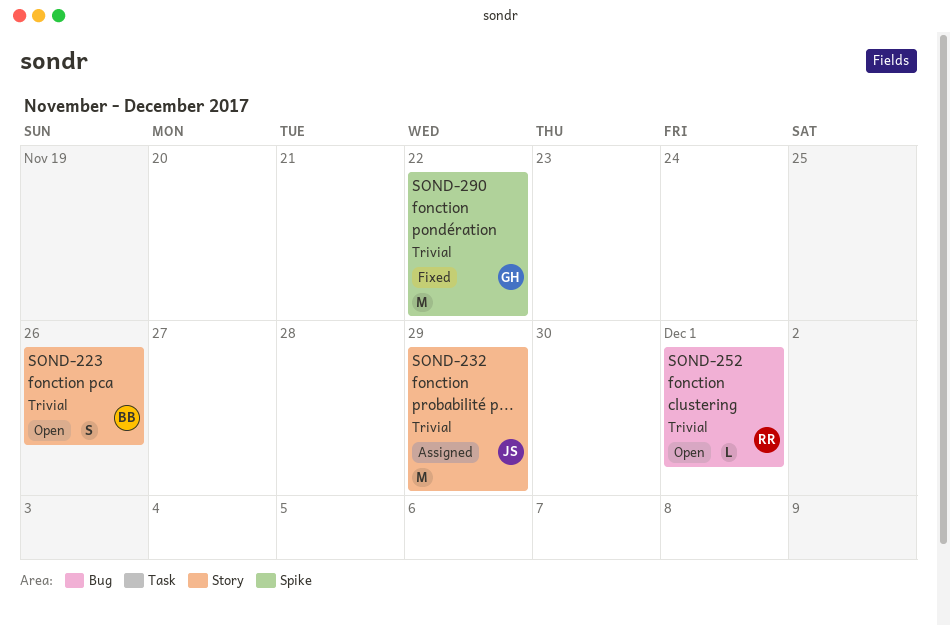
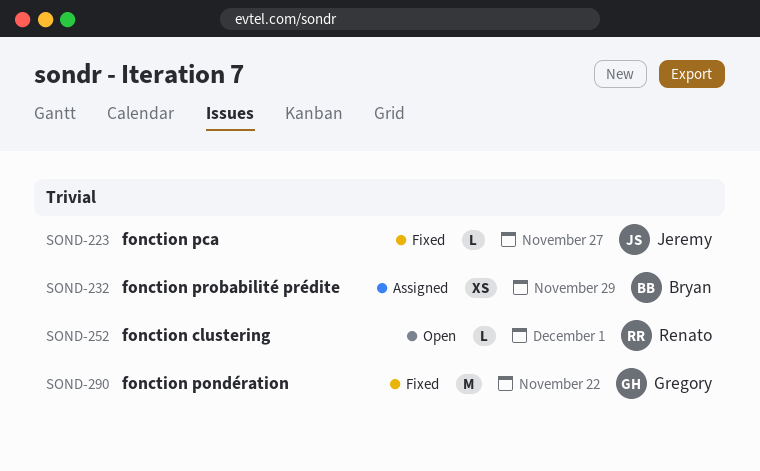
SOND-223, status: Open -> Fixed
SOND-223, owner: Bryan -> Jeremy
SOND-223, estimate: S -> L
SOND-223, due: Nov 26 -> Nov 27
SOND-232, owner: Jeremy -> Bryan
SOND-232, estimate: M -> XS

